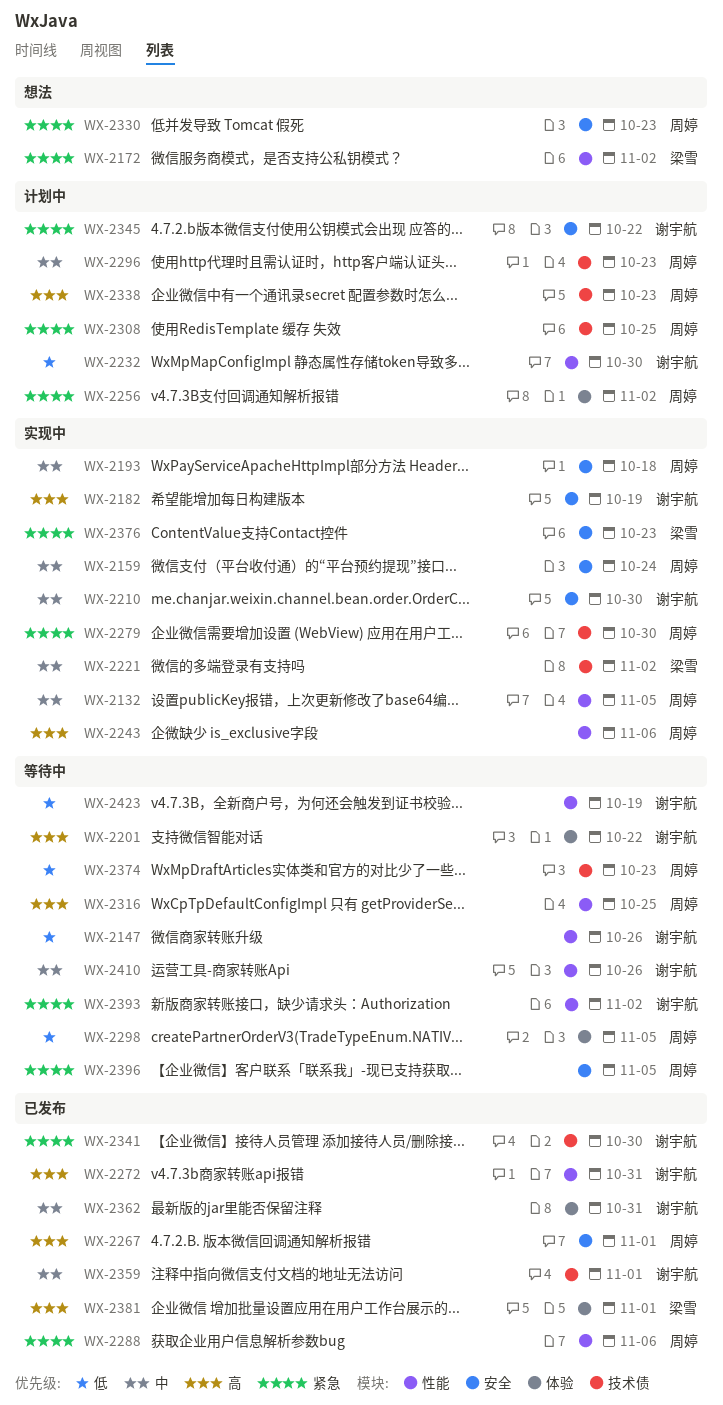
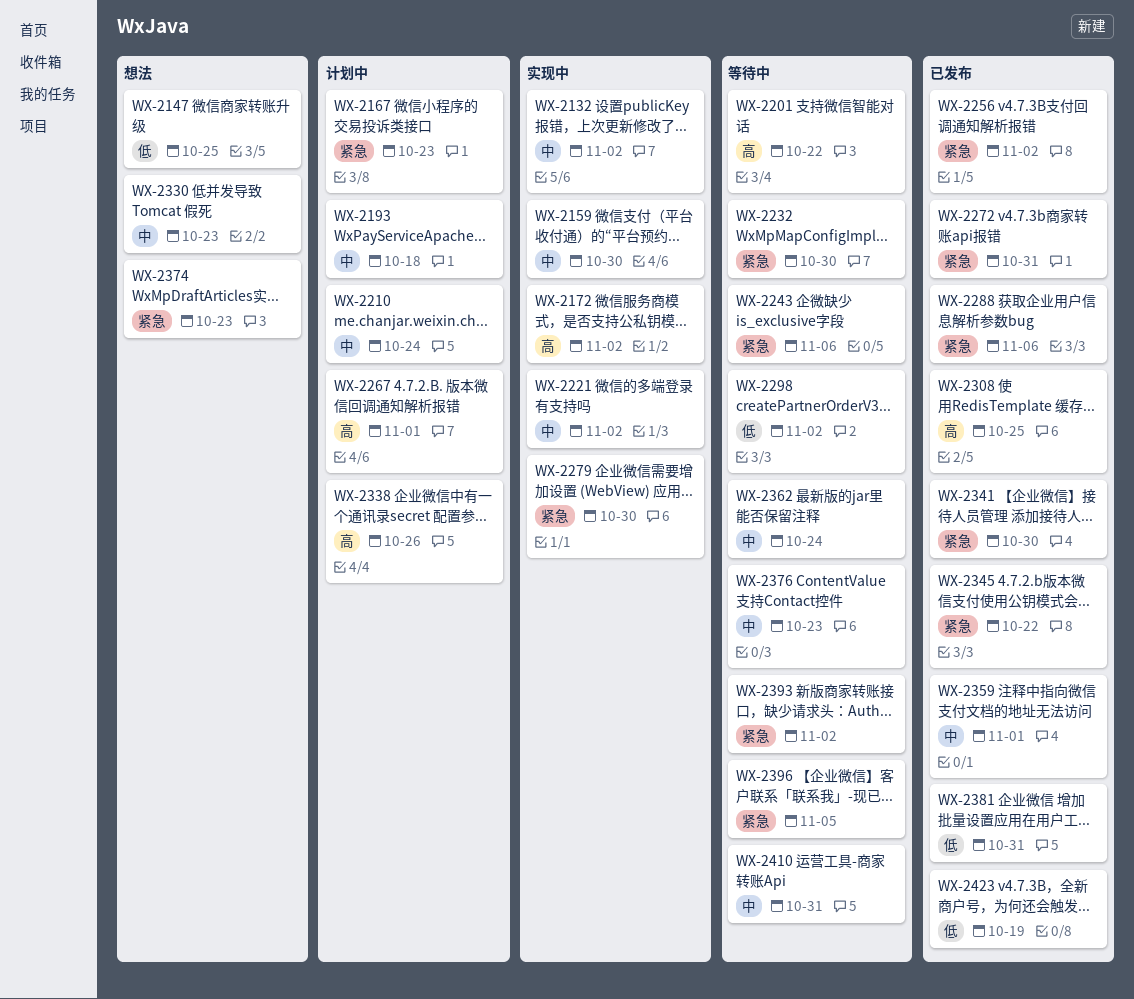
WX-2132, due: Nov 5 -> Nov 2
WX-2147, status: 等待中 -> 想法
WX-2147, due: Oct 26 -> Oct 25
WX-2159, due: Oct 24 -> Oct 30
WX-2167: none -> present
WX-2172, status: 想法 -> 实现中
WX-2172, priority: 紧急 -> 高
WX-2182: present -> none
WX-2193, status: 实现中 -> 计划中
WX-2210, status: 实现中 -> 计划中
WX-2210, due: Oct 30 -> Oct 24
WX-2232, status: 计划中 -> 等待中
WX-2232, priority: 低 -> 紧急
WX-2243, status: 实现中 -> 等待中
WX-2243, priority: 高 -> 紧急
WX-2256, status: 计划中 -> 已发布
WX-2267, status: 已发布 -> 计划中
WX-2272, priority: 高 -> 紧急
WX-2296: present -> none
WX-2298, due: Nov 5 -> Nov 2
WX-2308, status: 计划中 -> 已发布
WX-2308, priority: 紧急 -> 高
WX-2316: present -> none
WX-2330, priority: 紧急 -> 中
WX-2338, due: Oct 23 -> Oct 26
WX-2345, status: 计划中 -> 已发布
WX-2362, status: 已发布 -> 等待中
WX-2362, due: Oct 31 -> Oct 24
WX-2374, status: 等待中 -> 想法
WX-2374, priority: 低 -> 紧急
WX-2376, status: 实现中 -> 等待中
WX-2376, priority: 紧急 -> 中
WX-2381, priority: 高 -> 低
WX-2381, due: Nov 1 -> Oct 31
WX-2410, due: Oct 26 -> Oct 31
WX-2423, status: 等待中 -> 已发布

